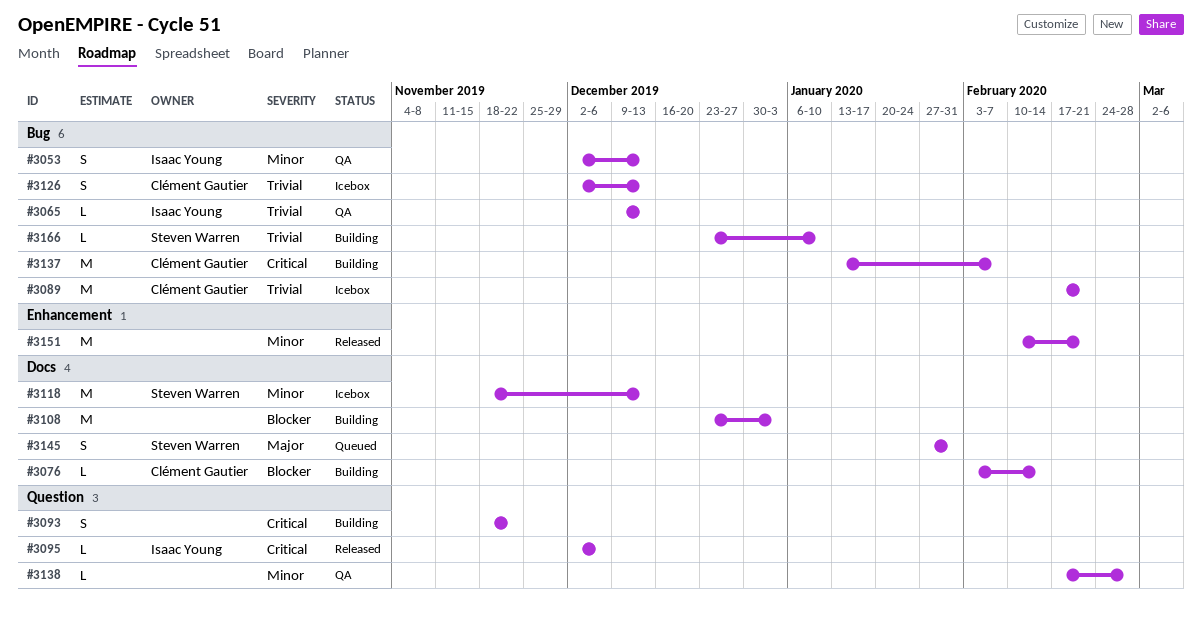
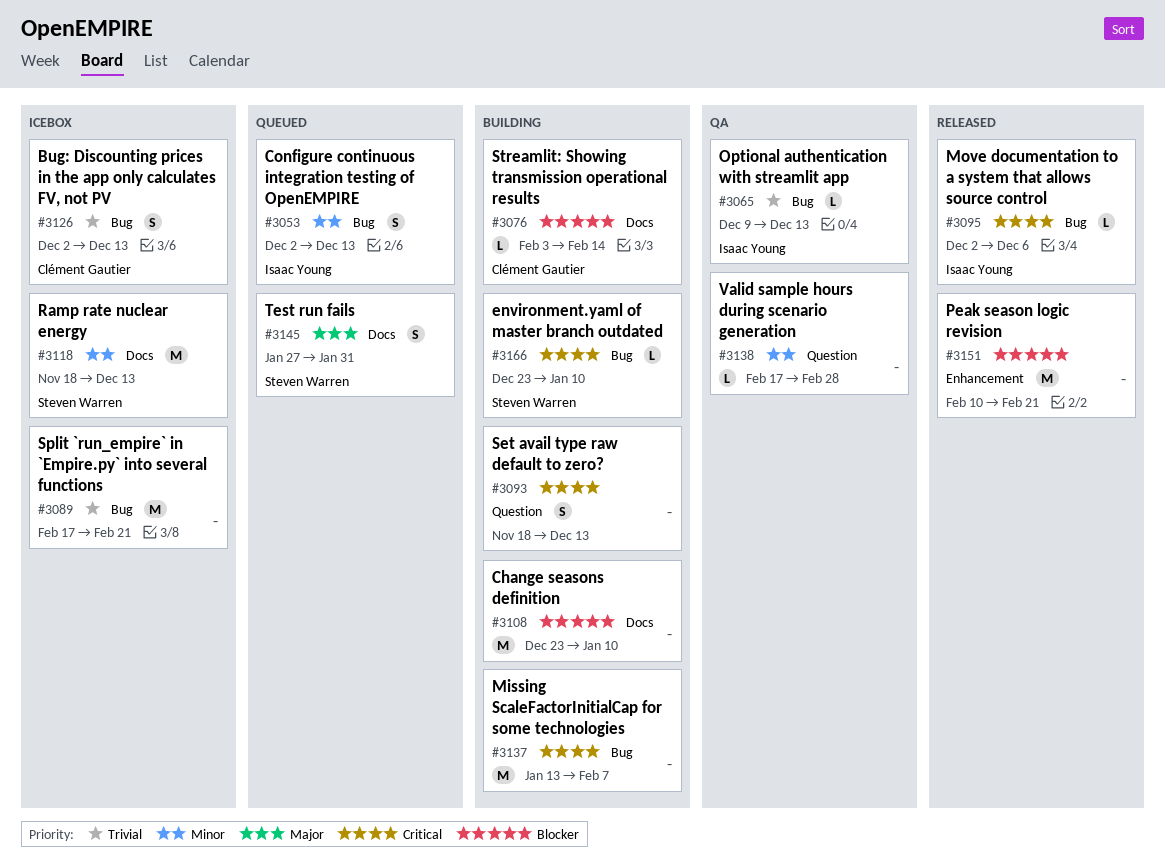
#3053, status: QA -> Queued
#3089, owner: Clément Gautier -> none
#3093, due: Nov 22 -> Dec 13
#3095, label: Question -> Bug
#3108, due: Jan 3 -> Jan 10
#3137, owner: Clément Gautier -> none
#3151, priority: Minor -> Blocker
#3166, priority: Trivial -> Critical

